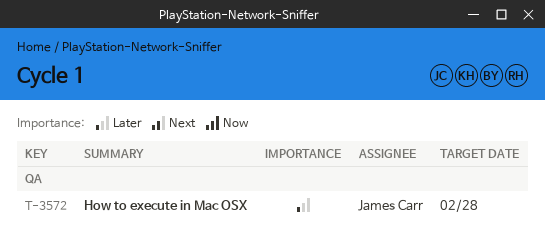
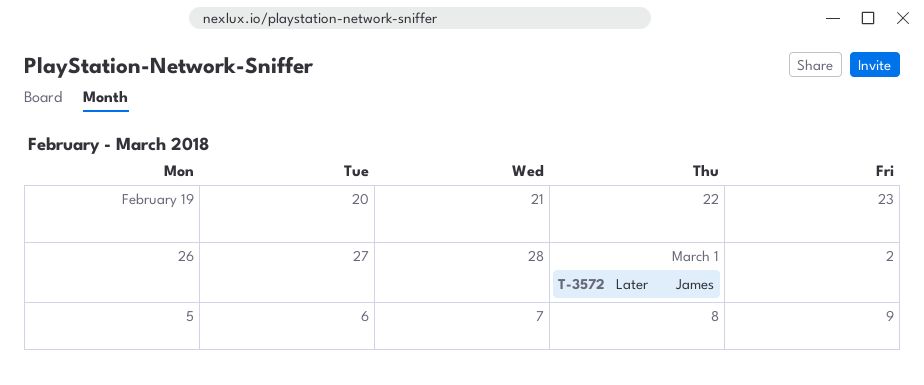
T-3572, due: Feb 28 -> Mar 1

